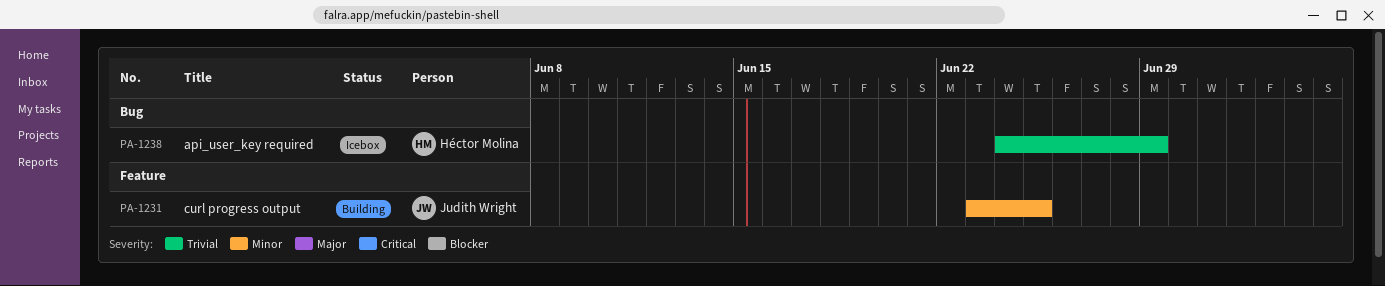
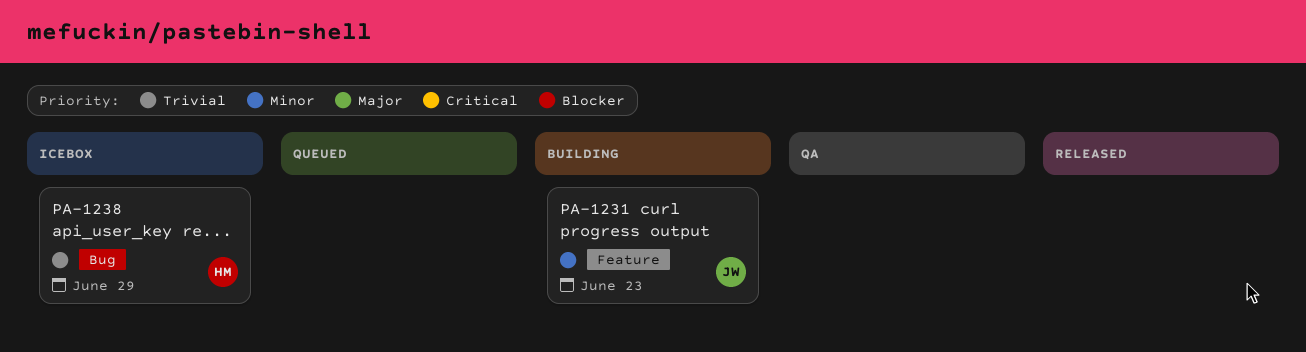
PA-1231, due: Jun 25 -> Jun 23

